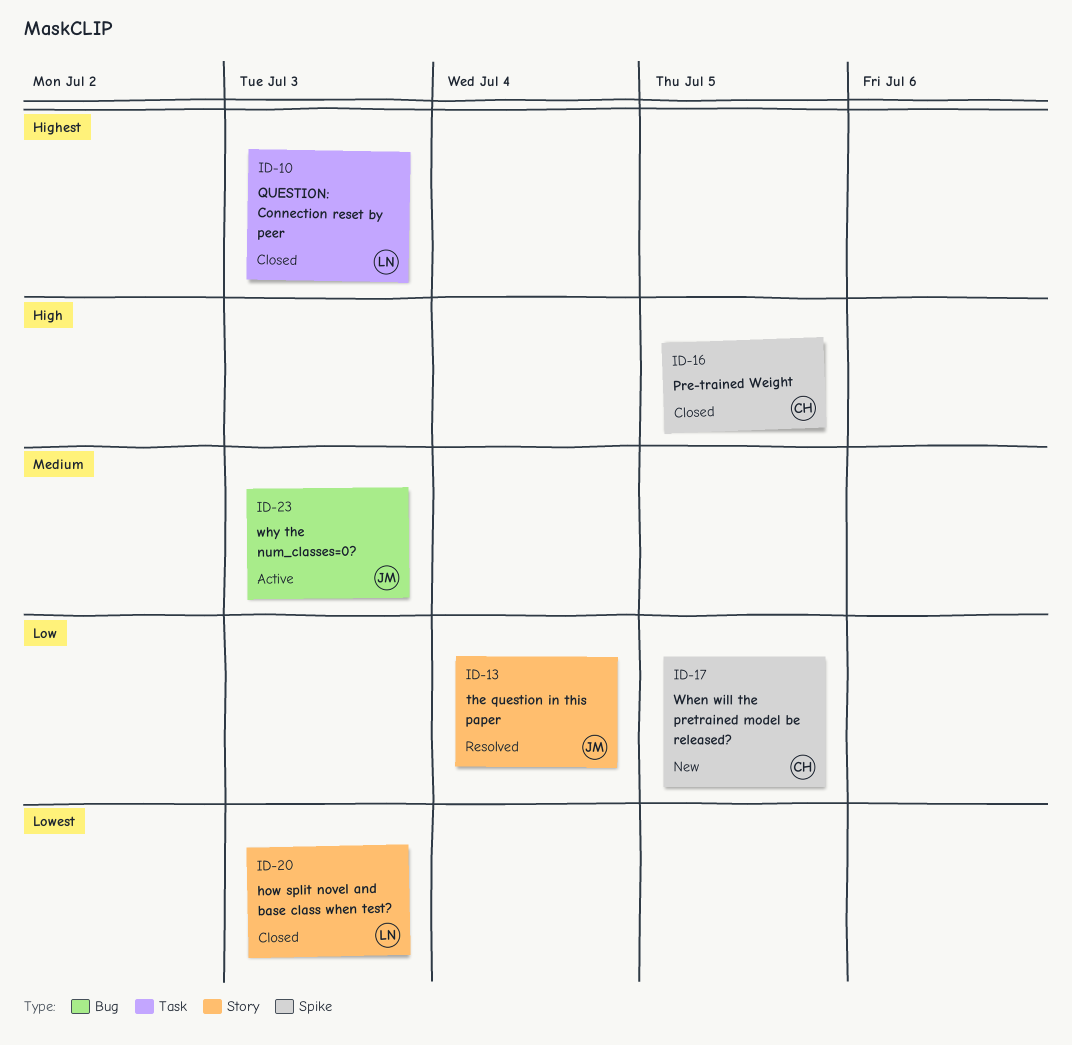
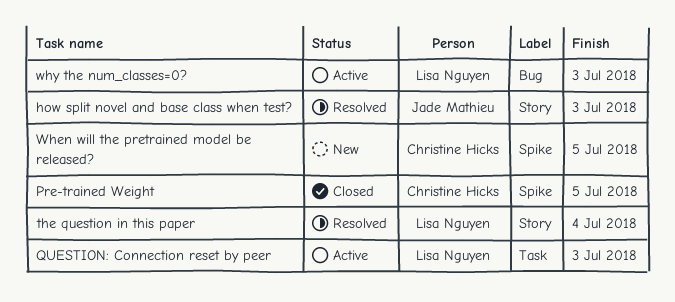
how split novel and base class when test?, status: Closed -> Resolved
how split novel and base class when test?, owner: Lisa Nguyen -> Jade Mathieu
QUESTION: Connection reset by peer, status: Closed -> Active
the question in this paper, owner: Jade Mathieu -> Lisa Nguyen
why the num_classes=0?, owner: Jade Mathieu -> Lisa Nguyen

